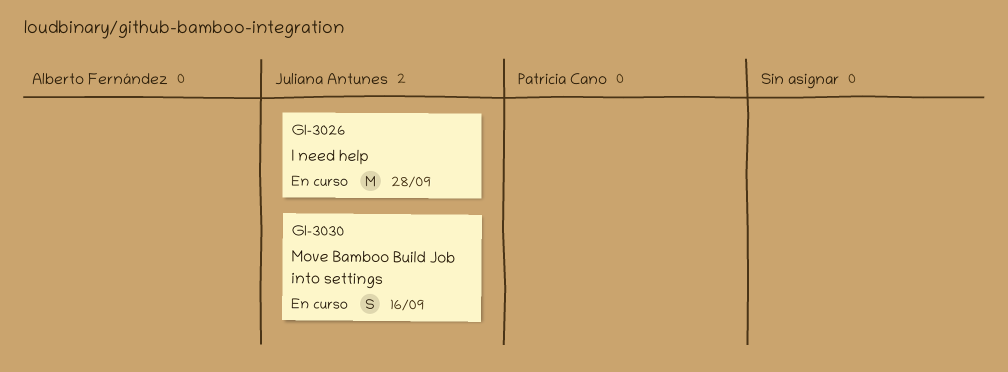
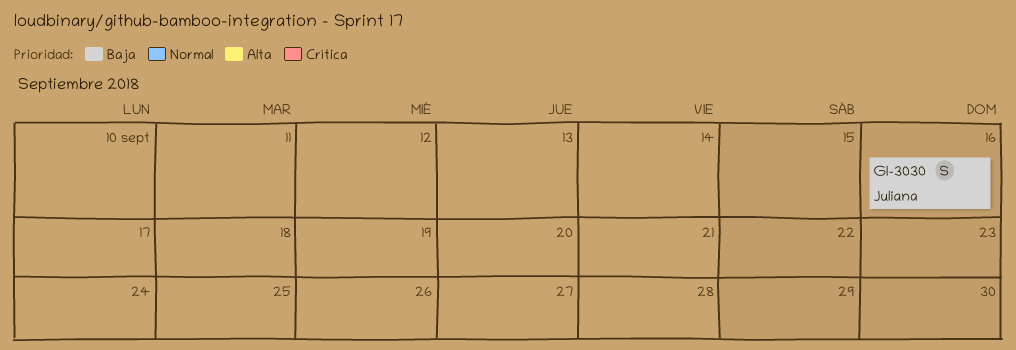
GI-3026: present -> none

